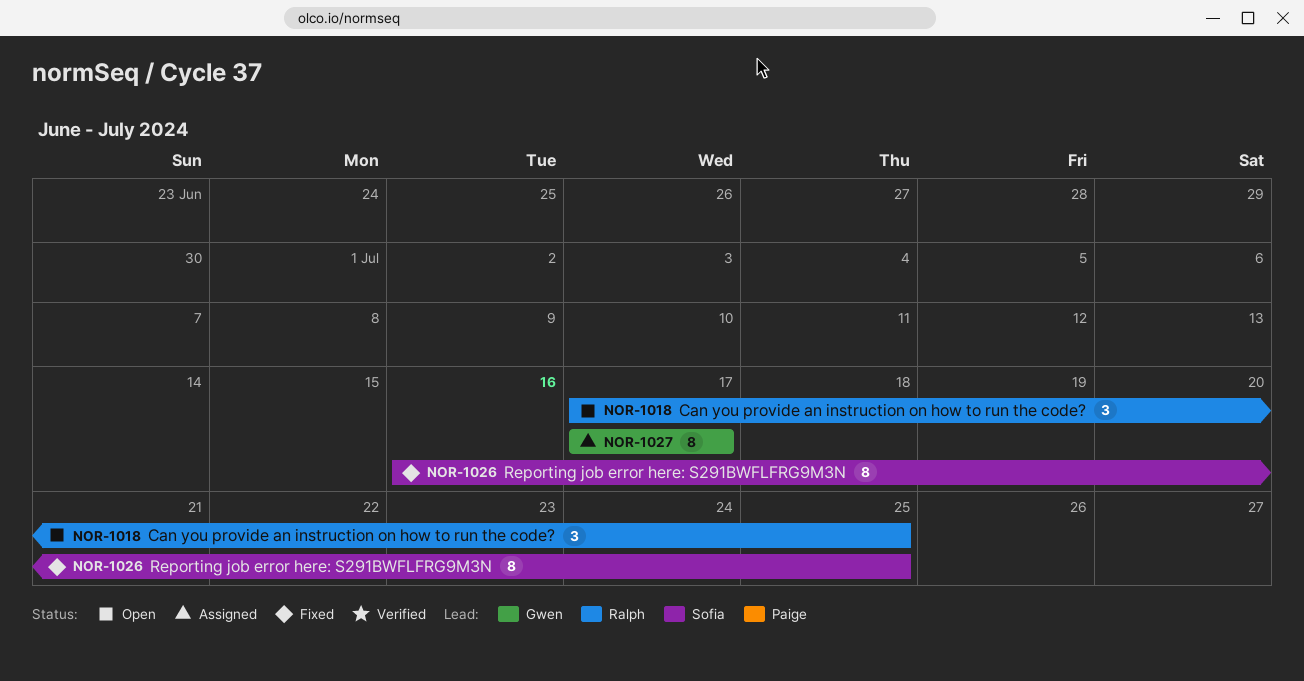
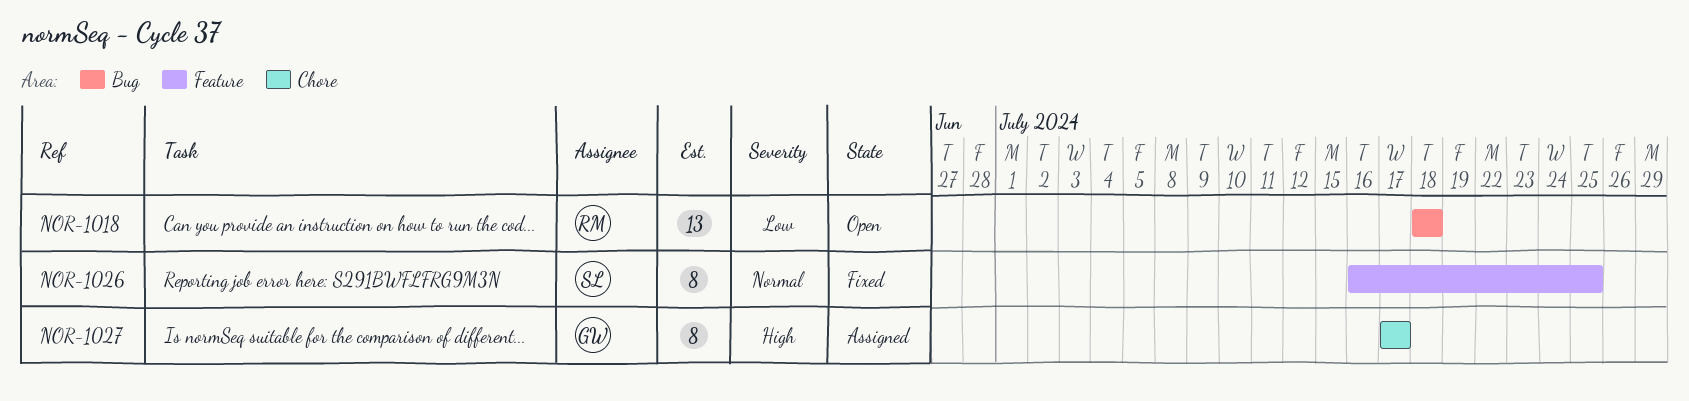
NOR-1018, estimate: 3 -> 13
NOR-1018, start: Jul 17 -> Jul 18
NOR-1018, due: Jul 25 -> Jul 18

